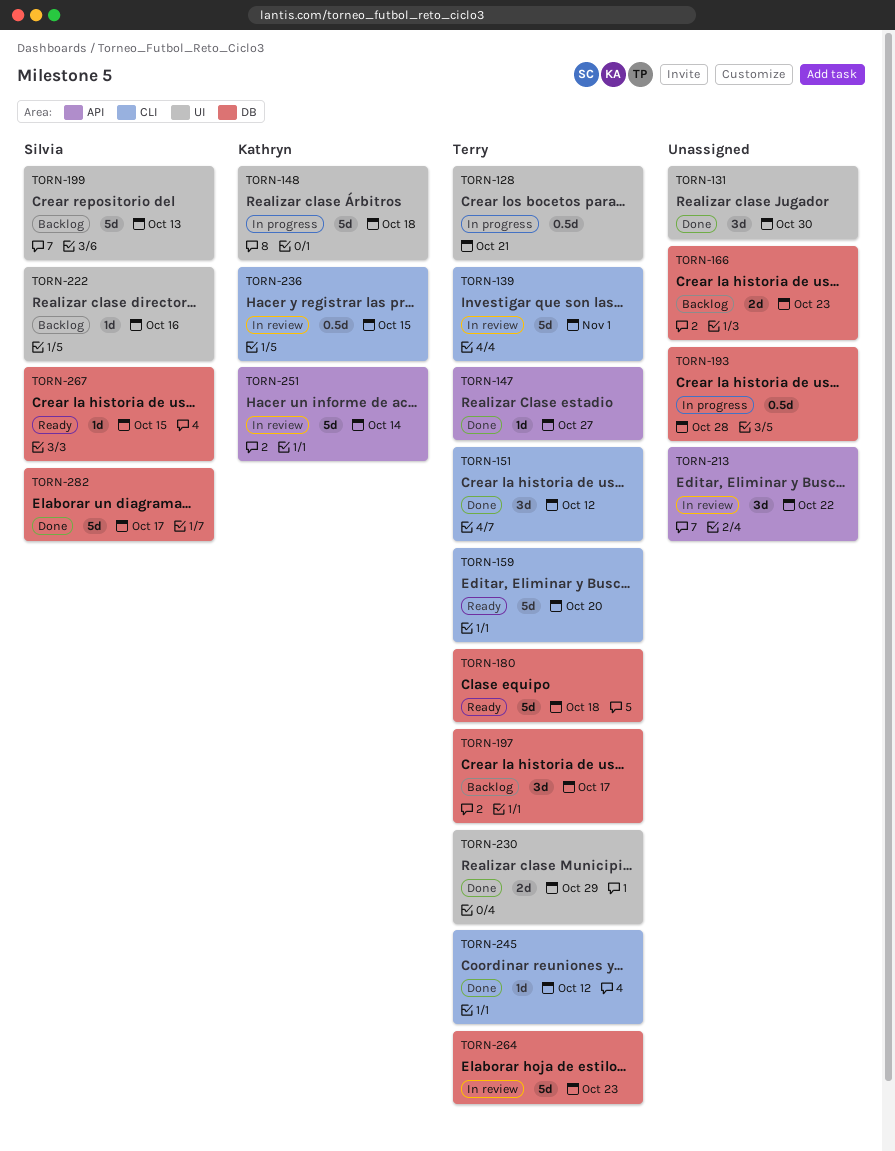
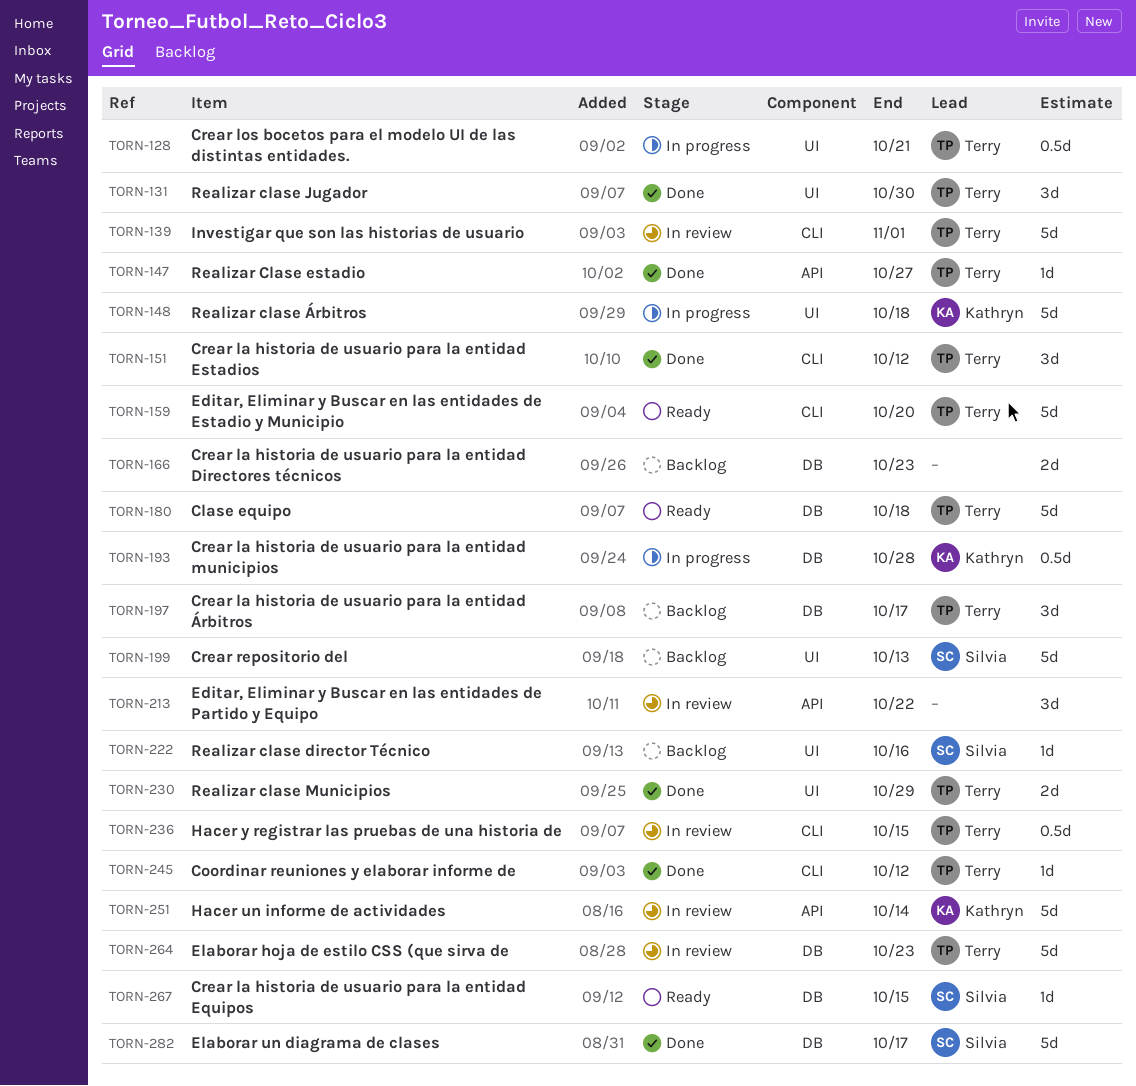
TORN-131, owner: none -> Terry
TORN-193, owner: none -> Kathryn
TORN-236, owner: Kathryn -> Terry

